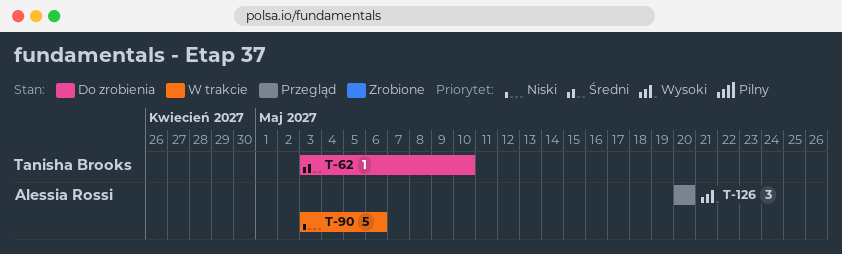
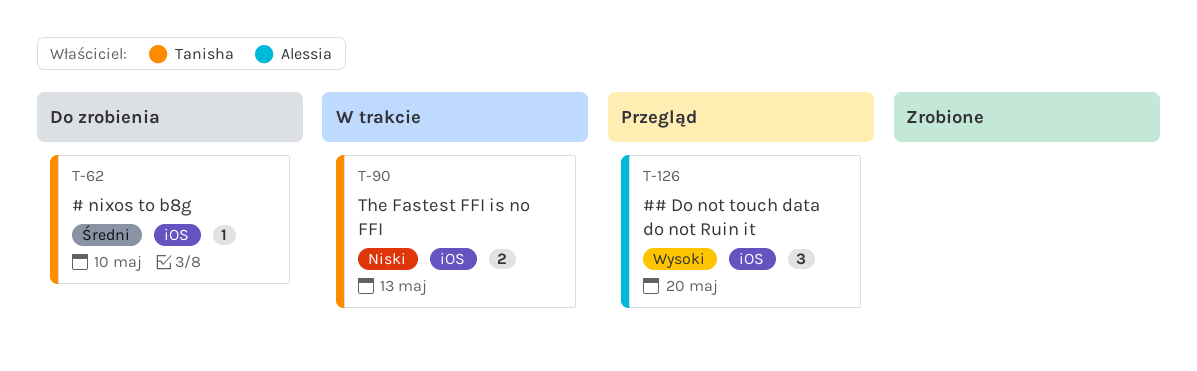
T-90, owner: Alessia Rossi -> Tanisha Brooks
T-90, estimate: 5 -> 2
T-90, due: May 6 -> May 13

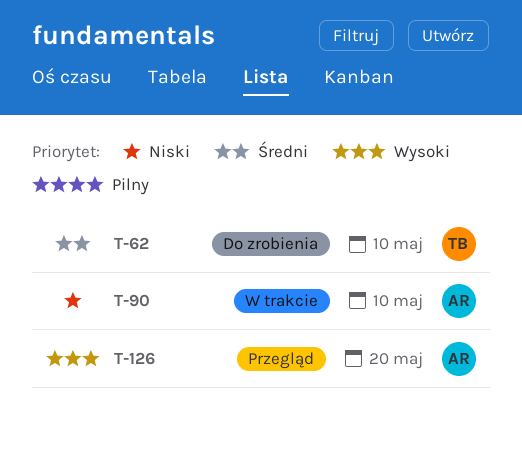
T-90, owner: Tanisha -> Alessia
T-90, due: May 13 -> May 10

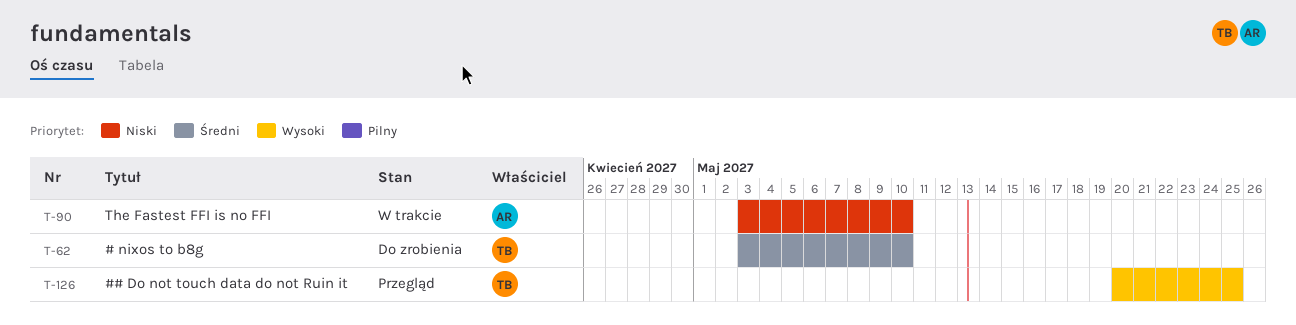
T-126, owner: AR -> TB
T-126, due: May 20 -> May 25

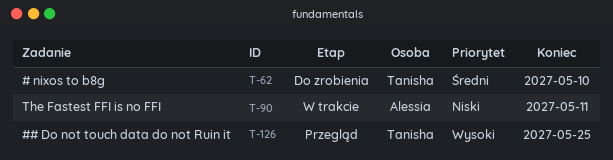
T-90, due: May 10 -> May 11

